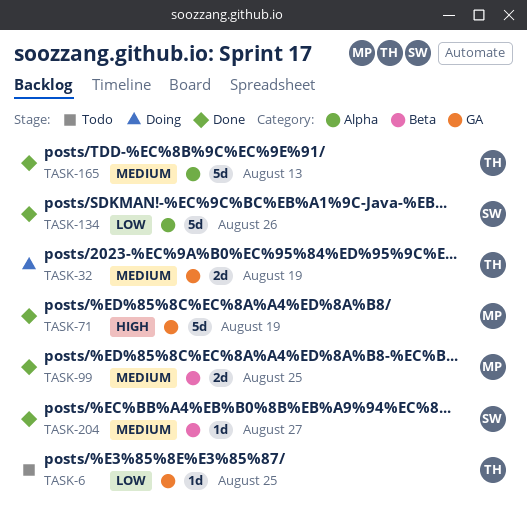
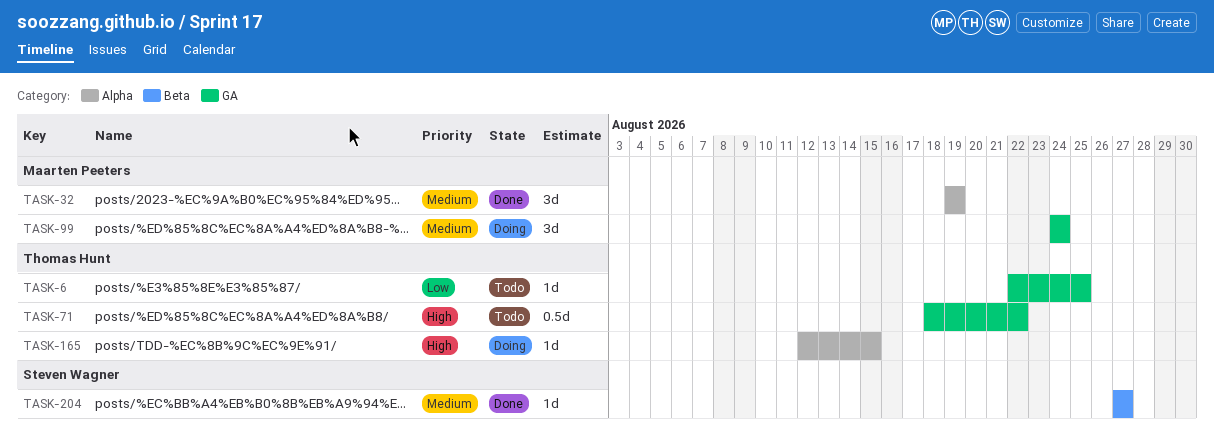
TASK-32, status: Doing -> Done
TASK-32, owner: Thomas Hunt -> Maarten Peeters
TASK-32, label: GA -> Alpha
TASK-32, estimate: 2d -> 3d
TASK-71, status: Done -> Todo
TASK-71, owner: Maarten Peeters -> Thomas Hunt
TASK-71, estimate: 5d -> 0.5d
TASK-71, due: Aug 19 -> Aug 22
TASK-99, status: Done -> Doing
TASK-99, label: Beta -> GA
TASK-99, estimate: 2d -> 3d
TASK-99, due: Aug 25 -> Aug 24
TASK-134: present -> none
TASK-165, status: Done -> Doing
TASK-165, priority: Medium -> High
TASK-165, estimate: 5d -> 1d
TASK-165, due: Aug 13 -> Aug 15

